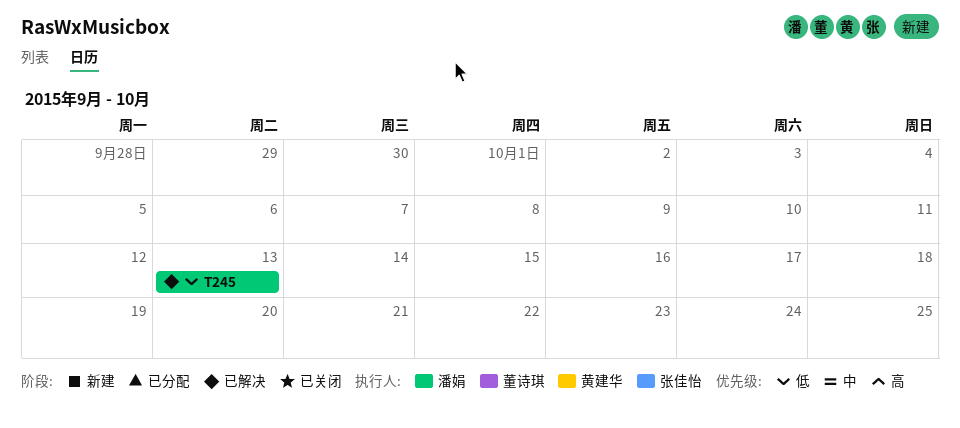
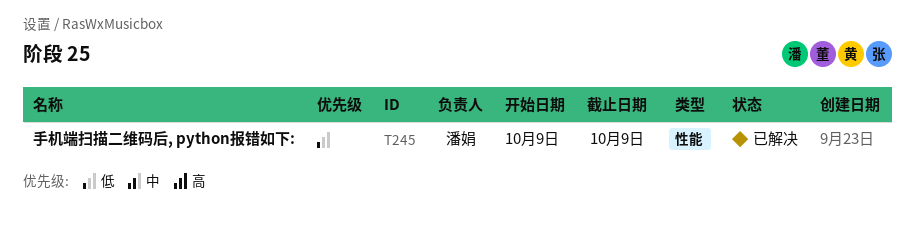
T245, start: Oct 13 -> Oct 9
T245, due: Oct 13 -> Oct 9

